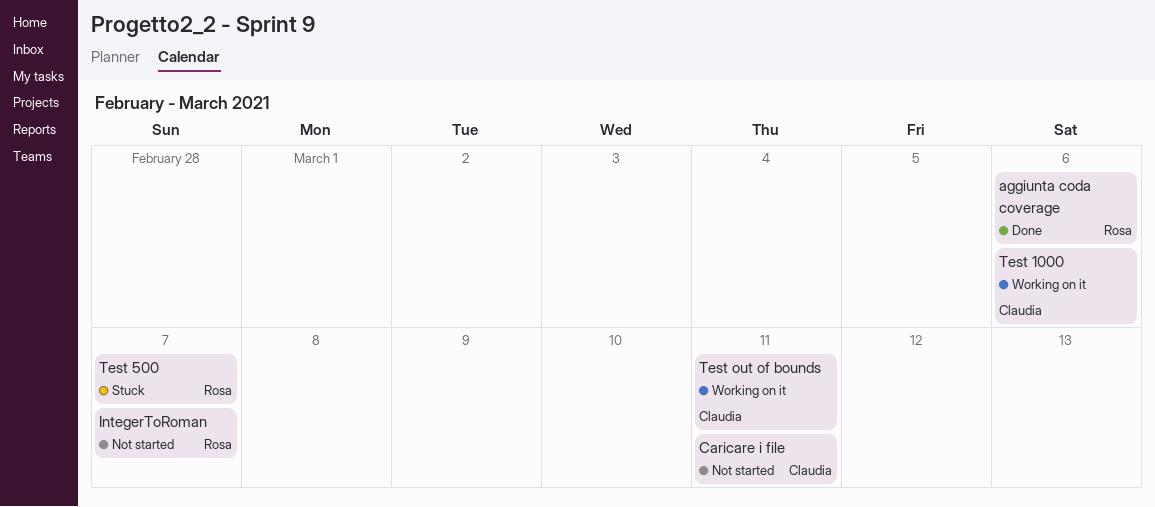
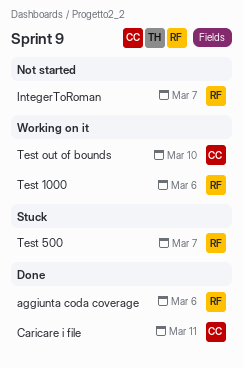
Caricare i file, status: Not started -> Done
Test 1000, owner: Claudia -> Rosa
Test out of bounds, due: Mar 11 -> Mar 10

